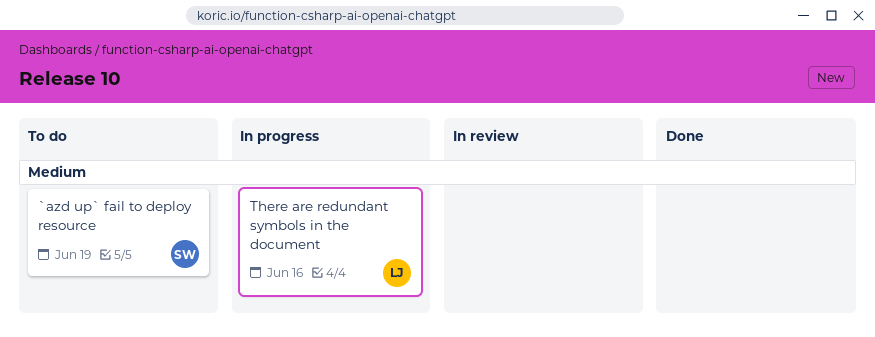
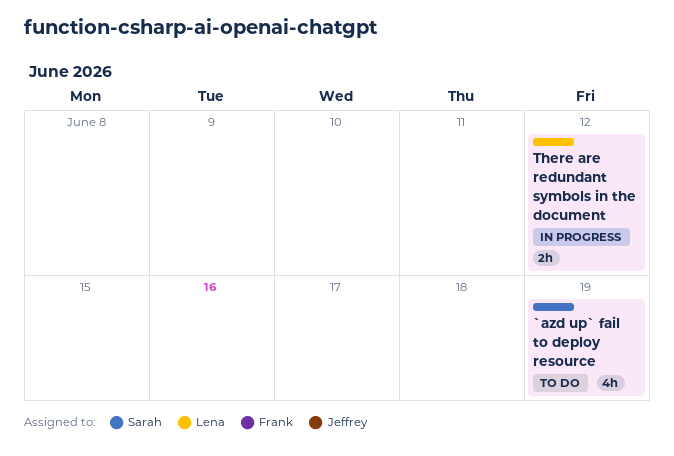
There are redundant symbols in the document, due: Jun 16 -> Jun 12

